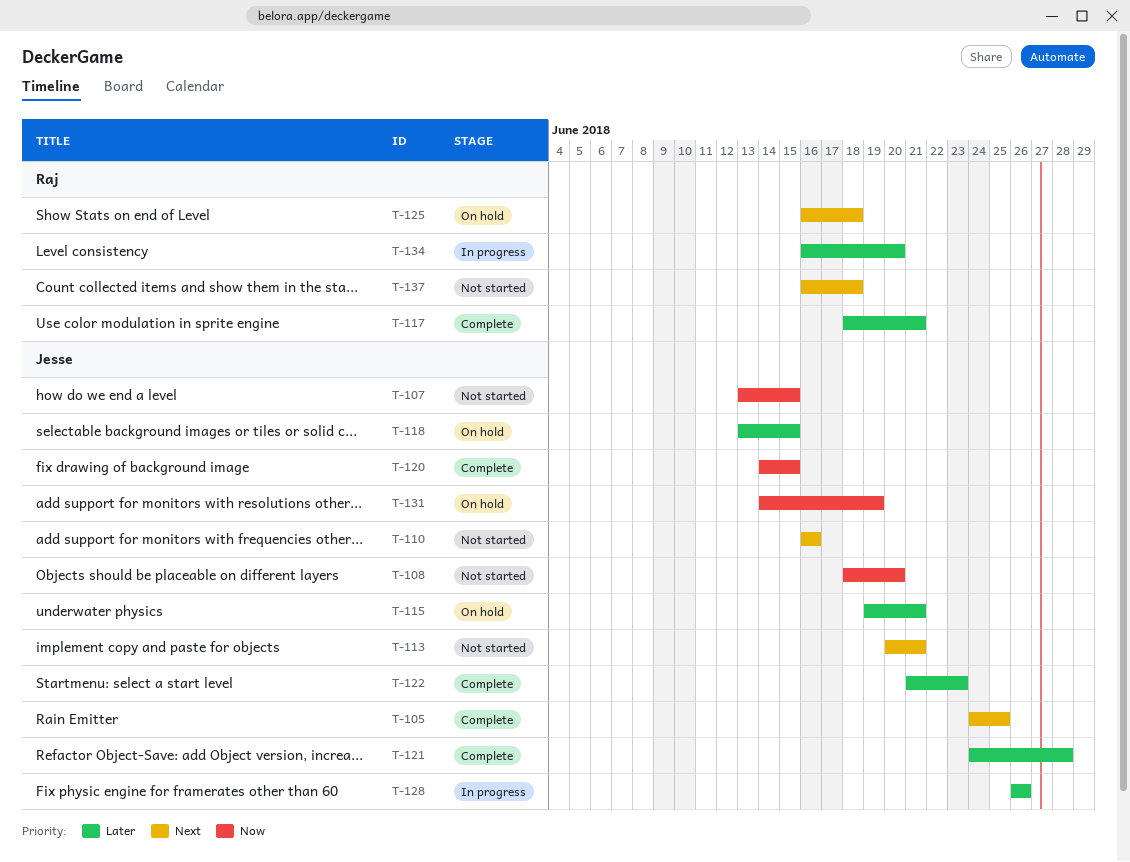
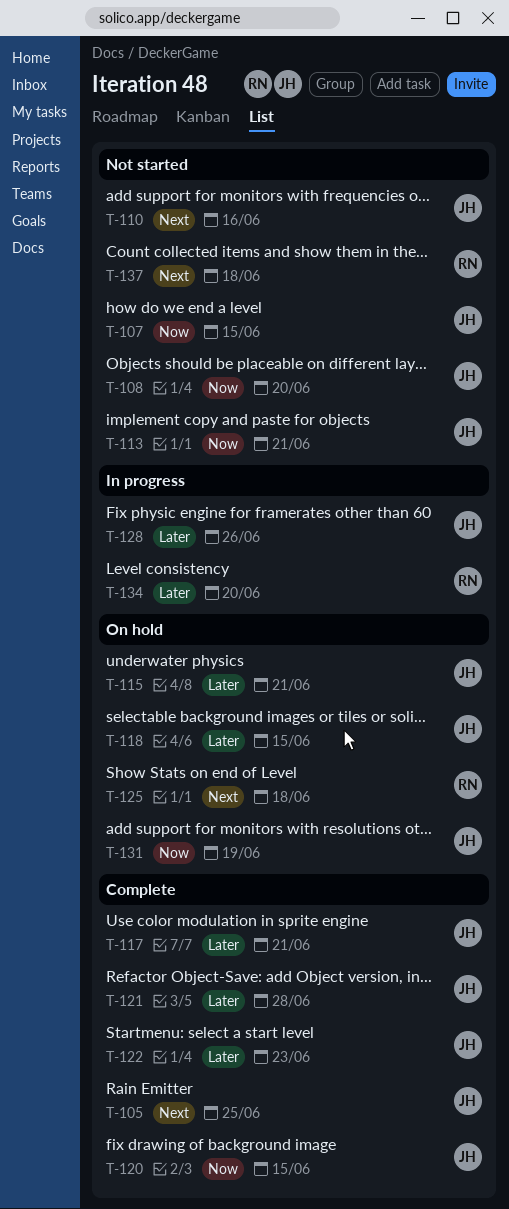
T-113, priority: Next -> Now
T-117, owner: Raj -> Jesse

